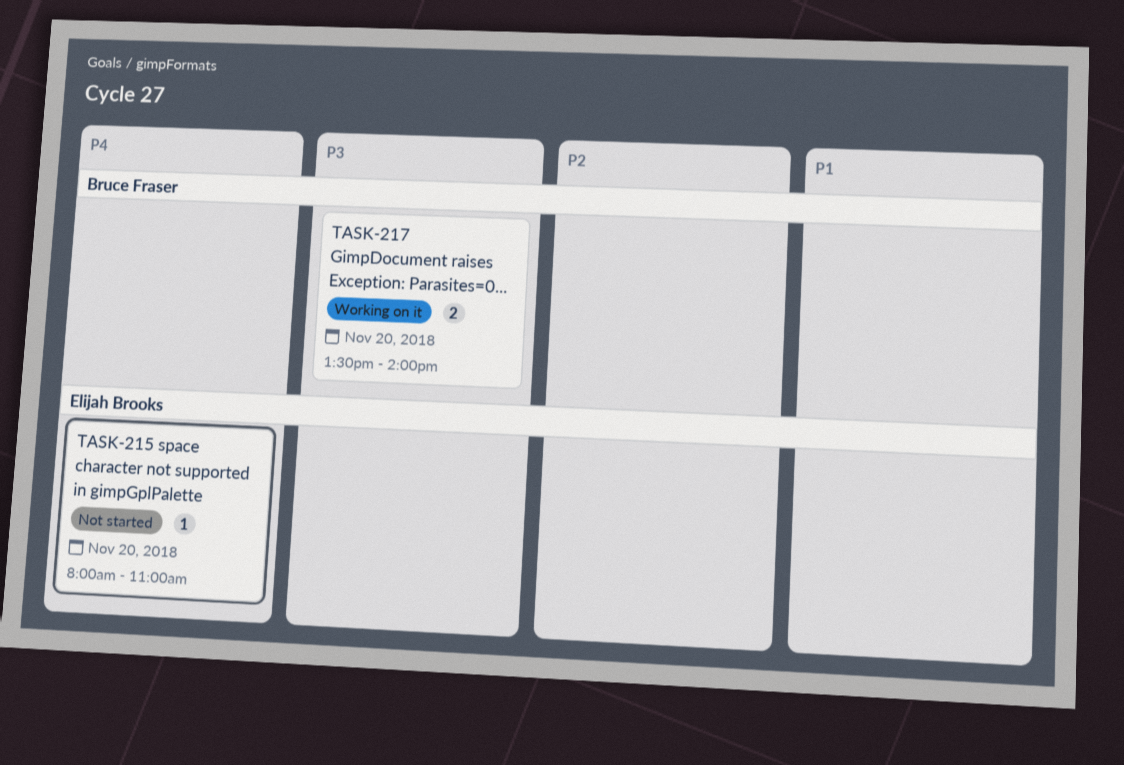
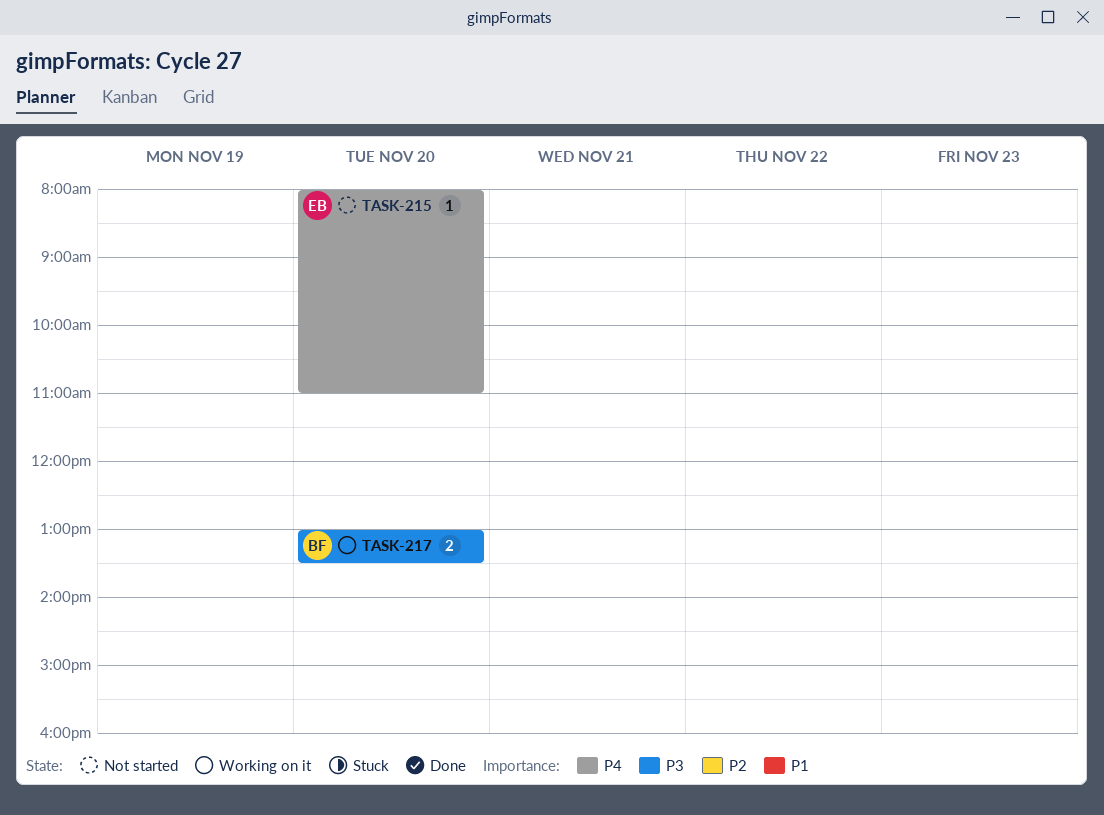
TASK-217, begins: 13:30 -> 13:00
TASK-217, ends: 14:00 -> 13:30

